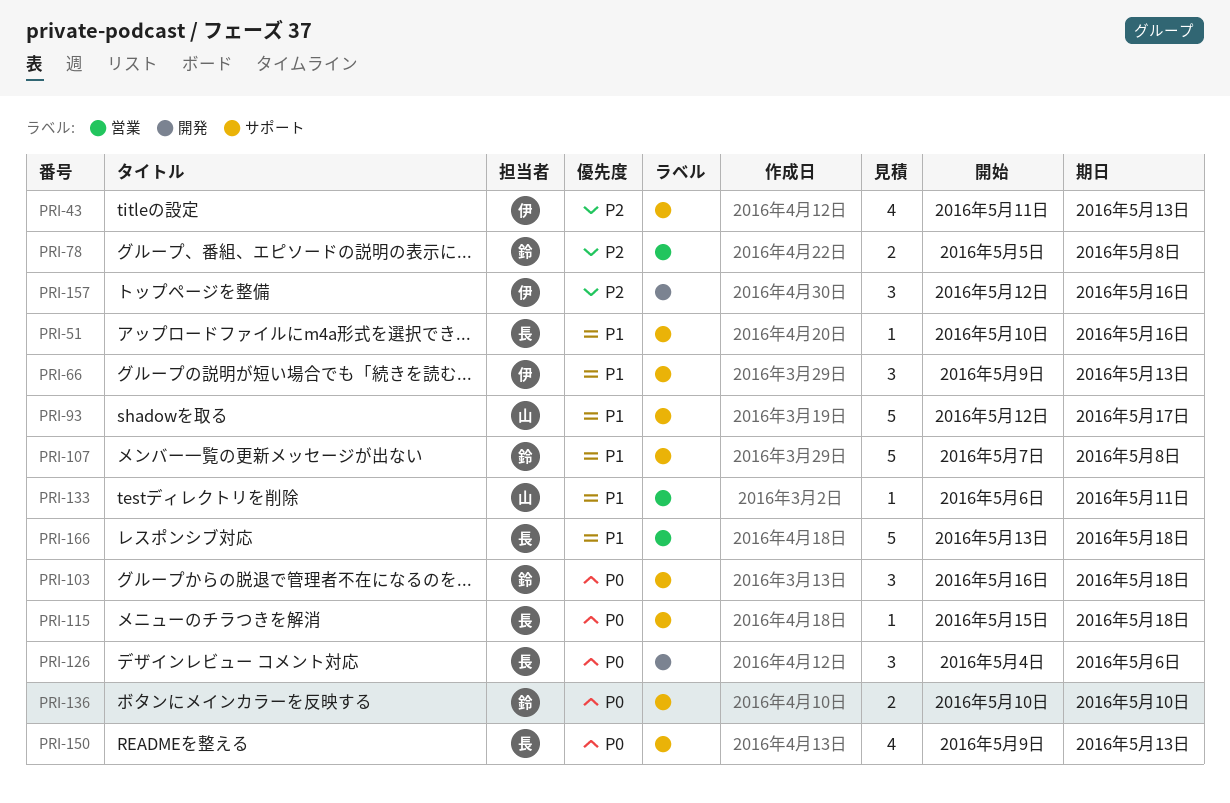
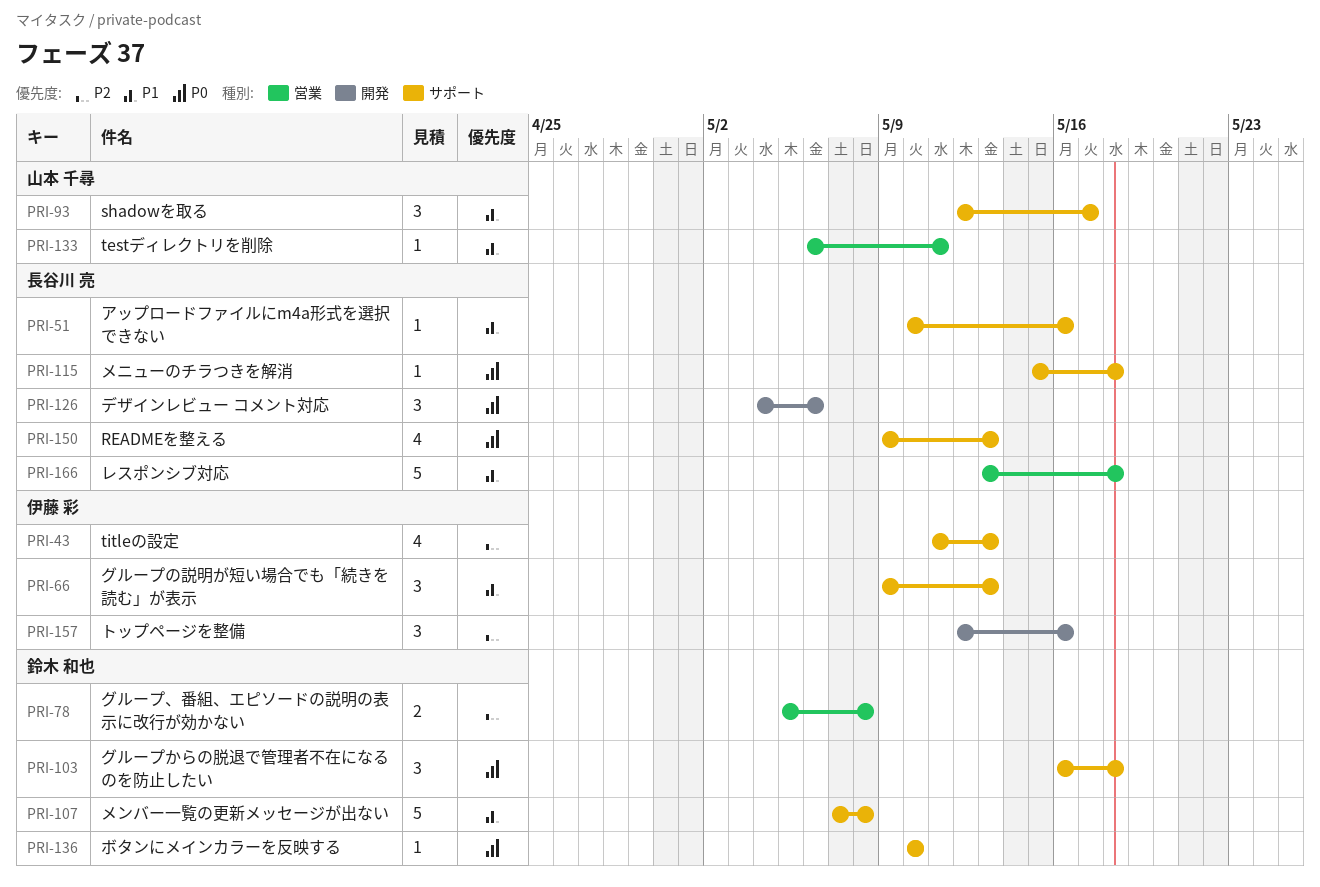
PRI-93, estimate: 5 -> 3
PRI-136, estimate: 2 -> 1

